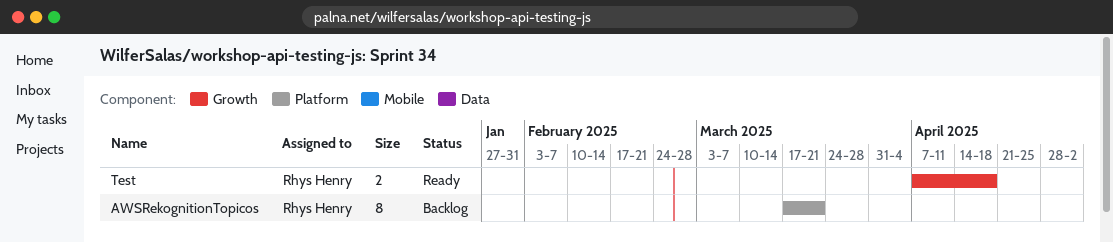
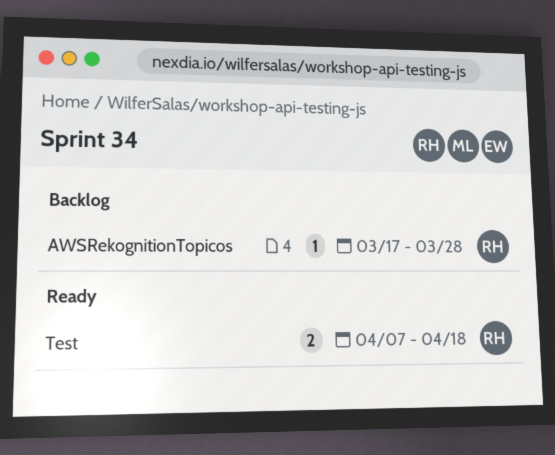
AWSRekognitionTopicos, estimate: 8 -> 1
AWSRekognitionTopicos, due: Mar 21 -> Mar 28

